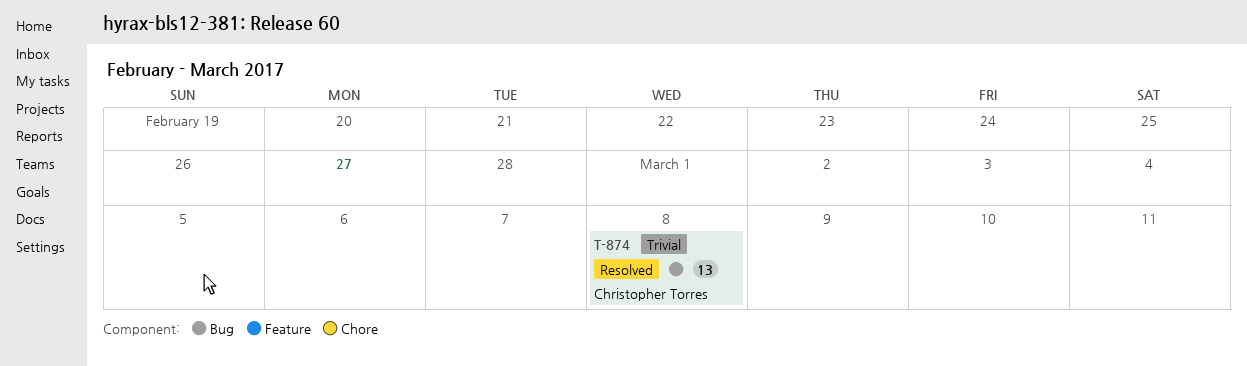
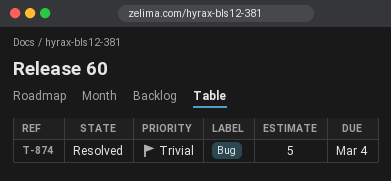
T-874, estimate: 13 -> 5
T-874, due: Mar 8 -> Mar 4

